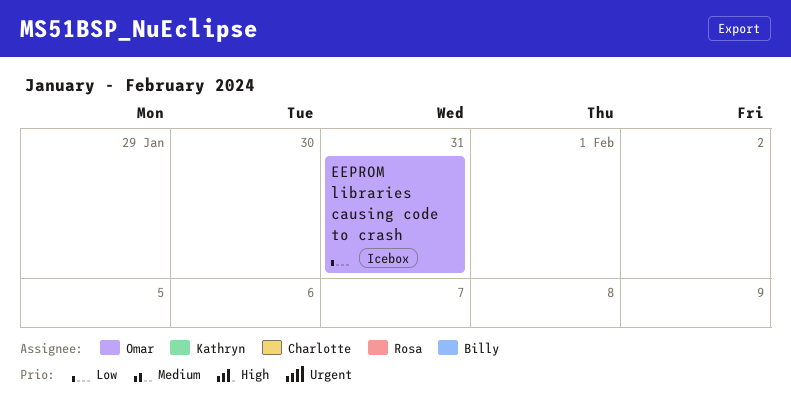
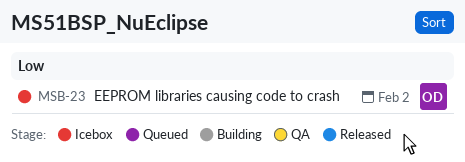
EEPROM libraries causing code to crash, due: Jan 31 -> Feb 2

